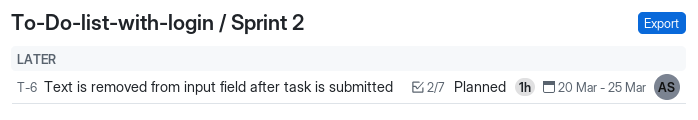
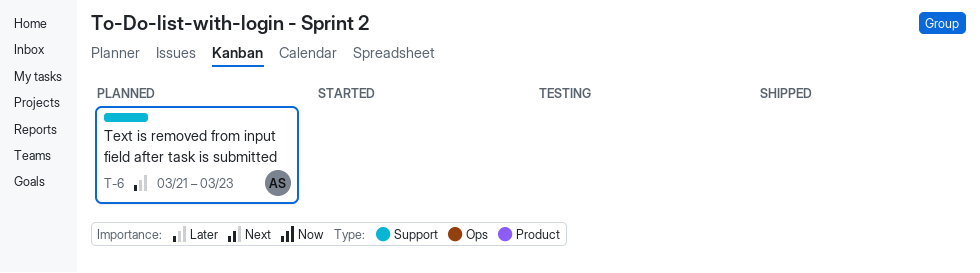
T-6, start: Mar 20 -> Mar 21
T-6, due: Mar 25 -> Mar 23

